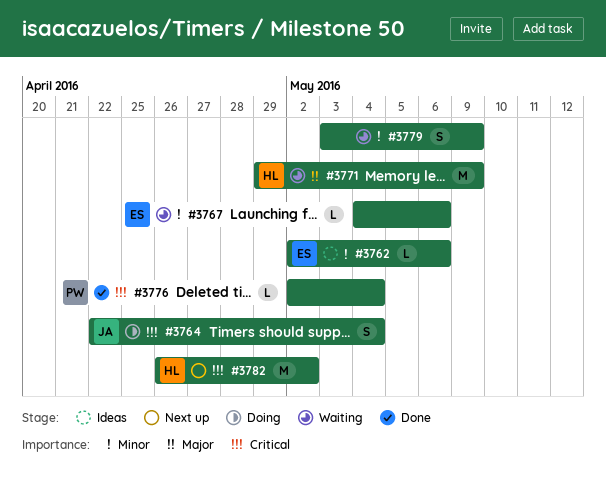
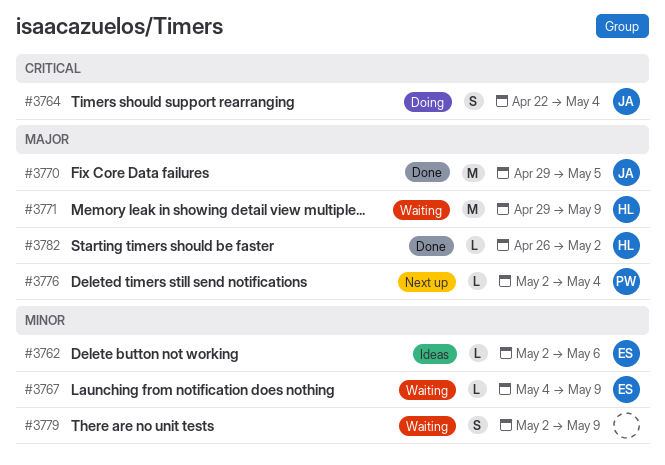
#3767, due: May 6 -> May 9
#3770: none -> present
#3776, status: Done -> Next up
#3776, priority: Critical -> Major
#3779, start: May 3 -> May 2
#3782, status: Next up -> Done
#3782, priority: Critical -> Major
#3782, estimate: M -> L

